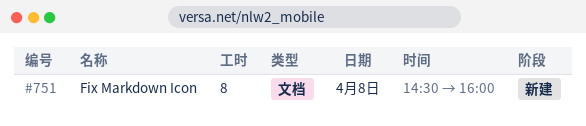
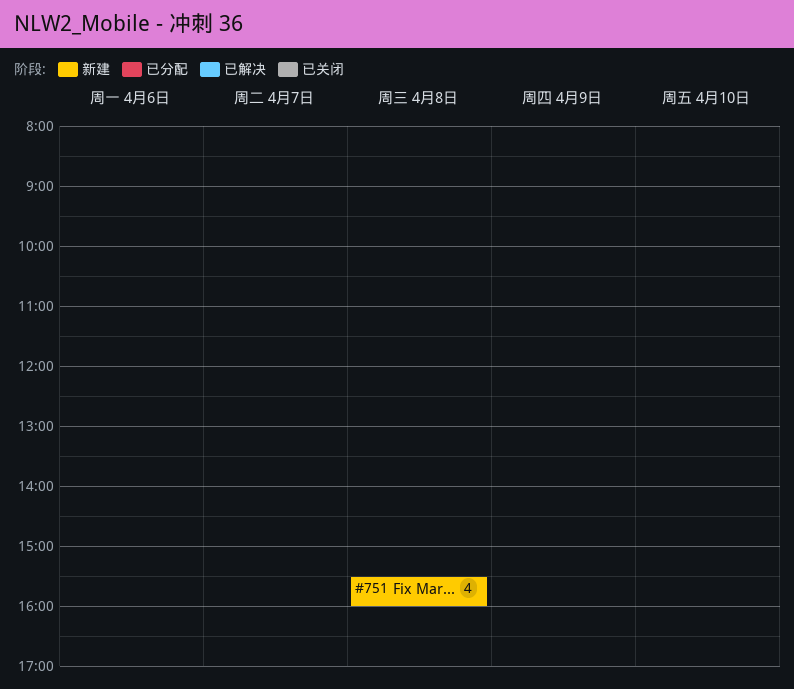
#751, estimate: 8 -> 4
#751, begins: 14:30 -> 15:30

